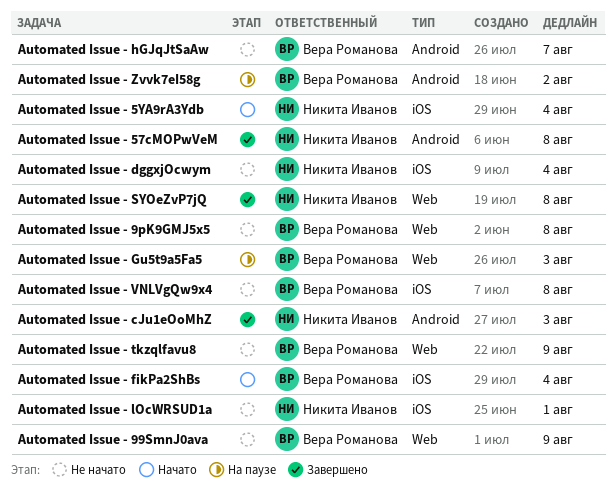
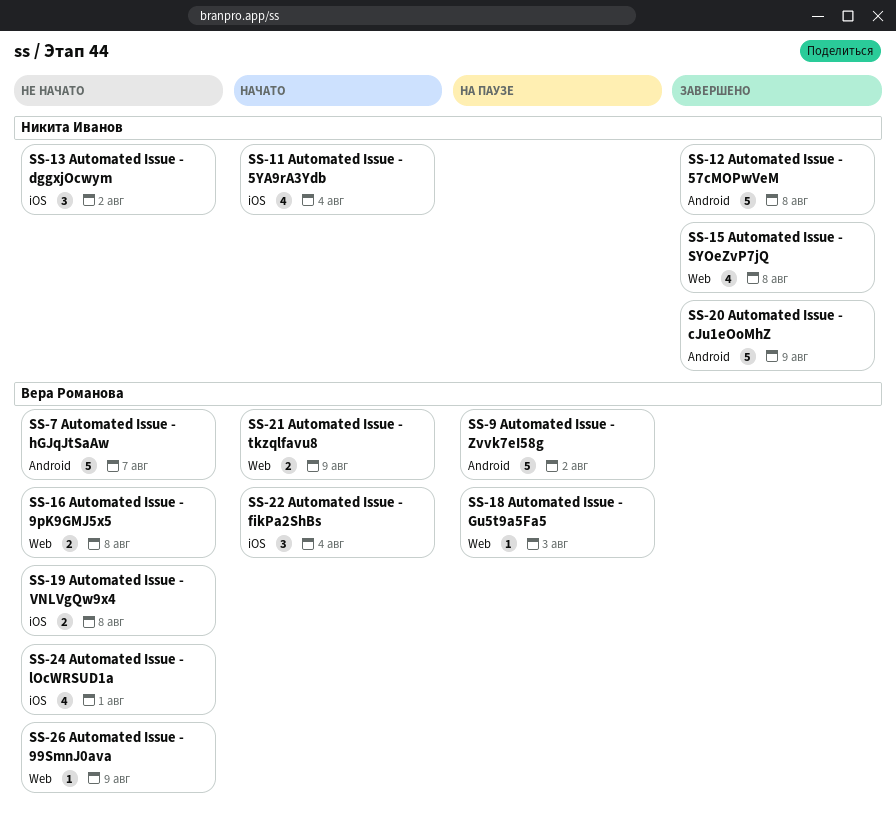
Automated Issue - cJu1eOoMhZ, due: Aug 3 -> Aug 9
Automated Issue - dggxjOcwym, due: Aug 4 -> Aug 2
Automated Issue - lOcWRSUD1a, owner: Никита Иванов -> Вера Романова
Automated Issue - tkzqlfavu8, status: Не начато -> Начато

